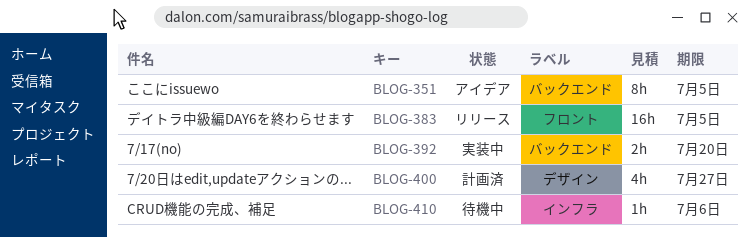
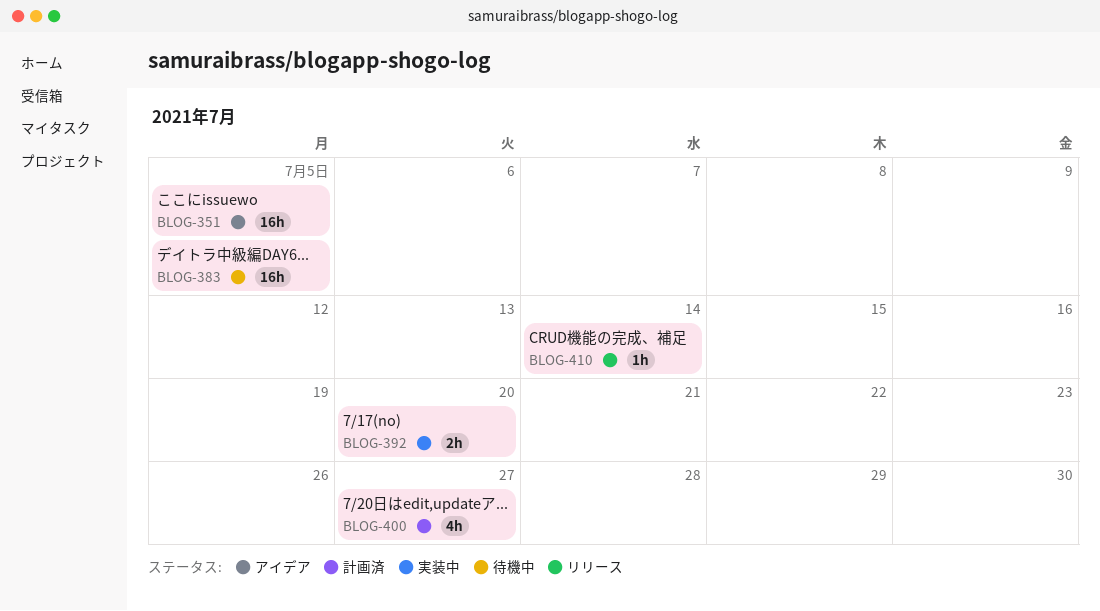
BLOG-351, estimate: 8h -> 16h
BLOG-383, status: リリース -> 待機中
BLOG-410, status: 待機中 -> リリース
BLOG-410, due: Jul 6 -> Jul 14

